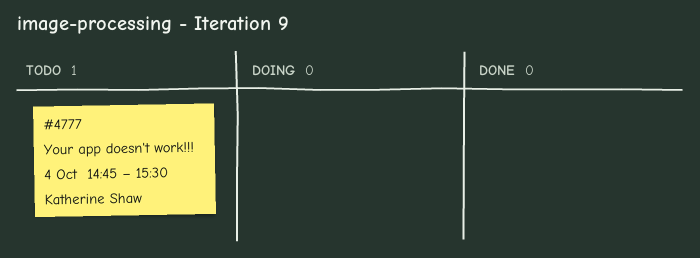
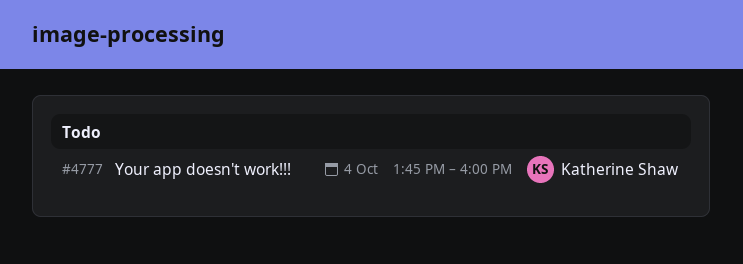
#4777, begins: 14:45 -> 13:45
#4777, ends: 15:30 -> 16:00

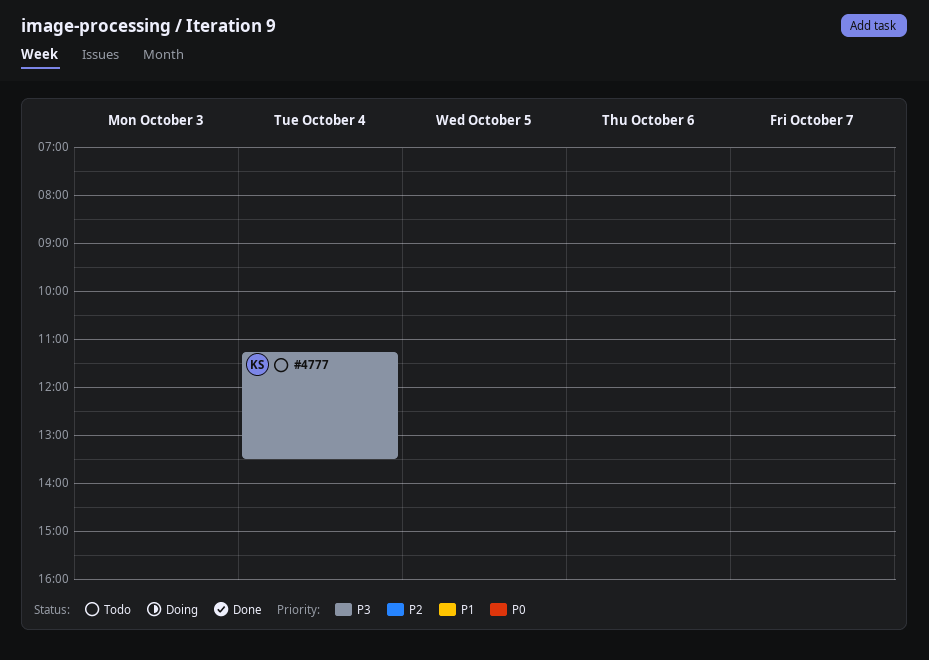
#4777, begins: 13:45 -> 11:15
#4777, ends: 16:00 -> 13:30

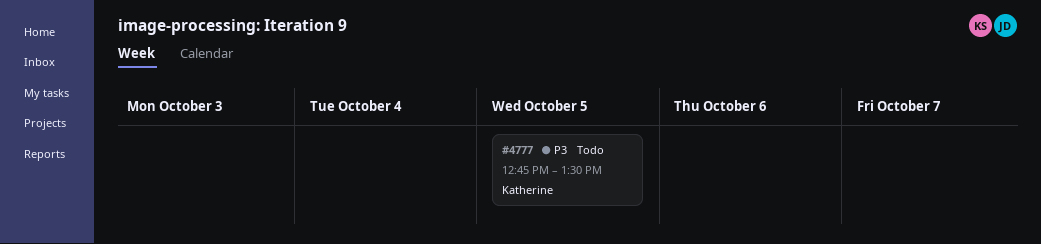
#4777, day: Oct 4 -> Oct 5
#4777, begins: 11:15 -> 12:45

